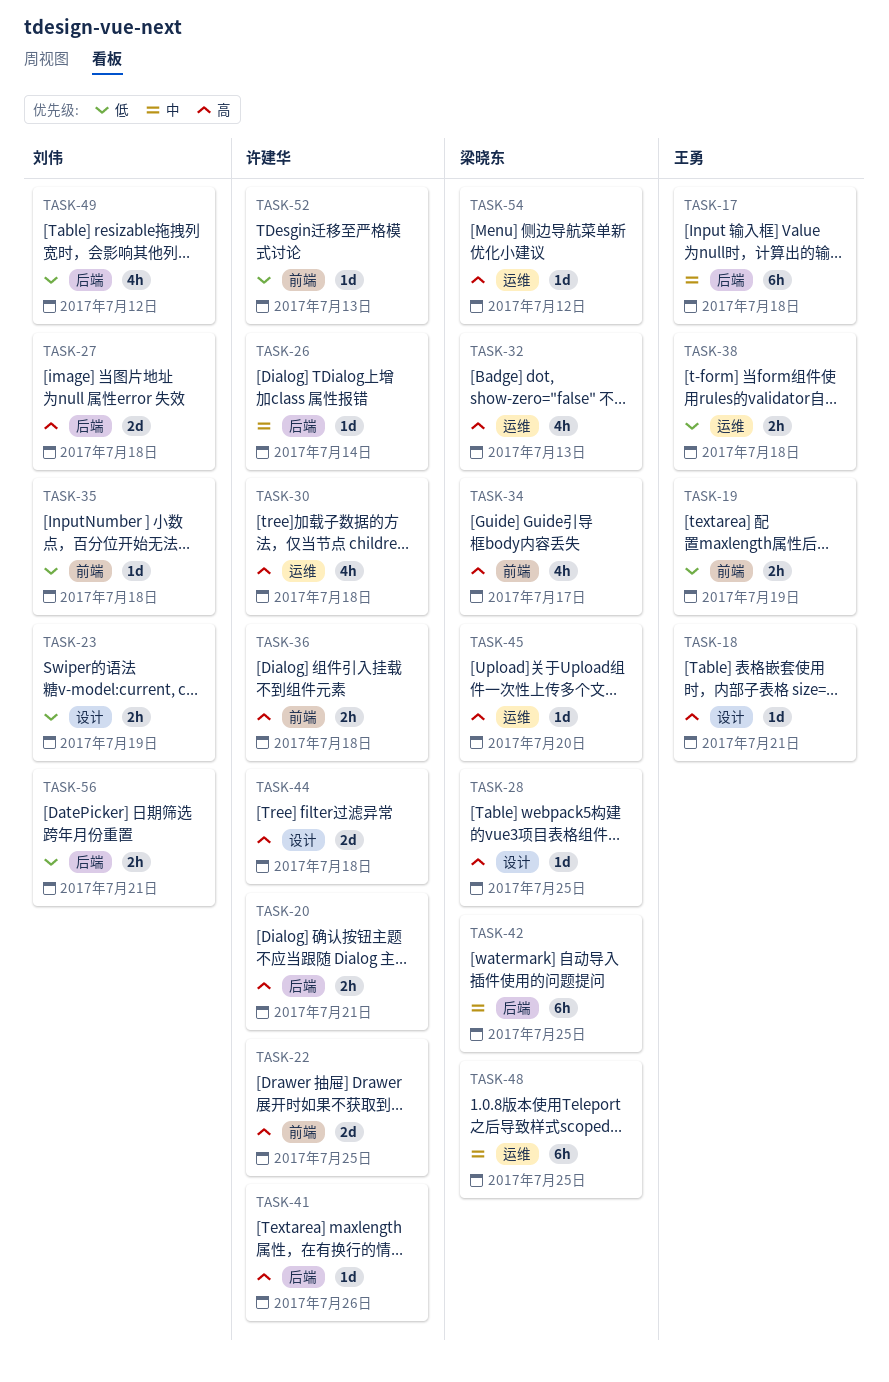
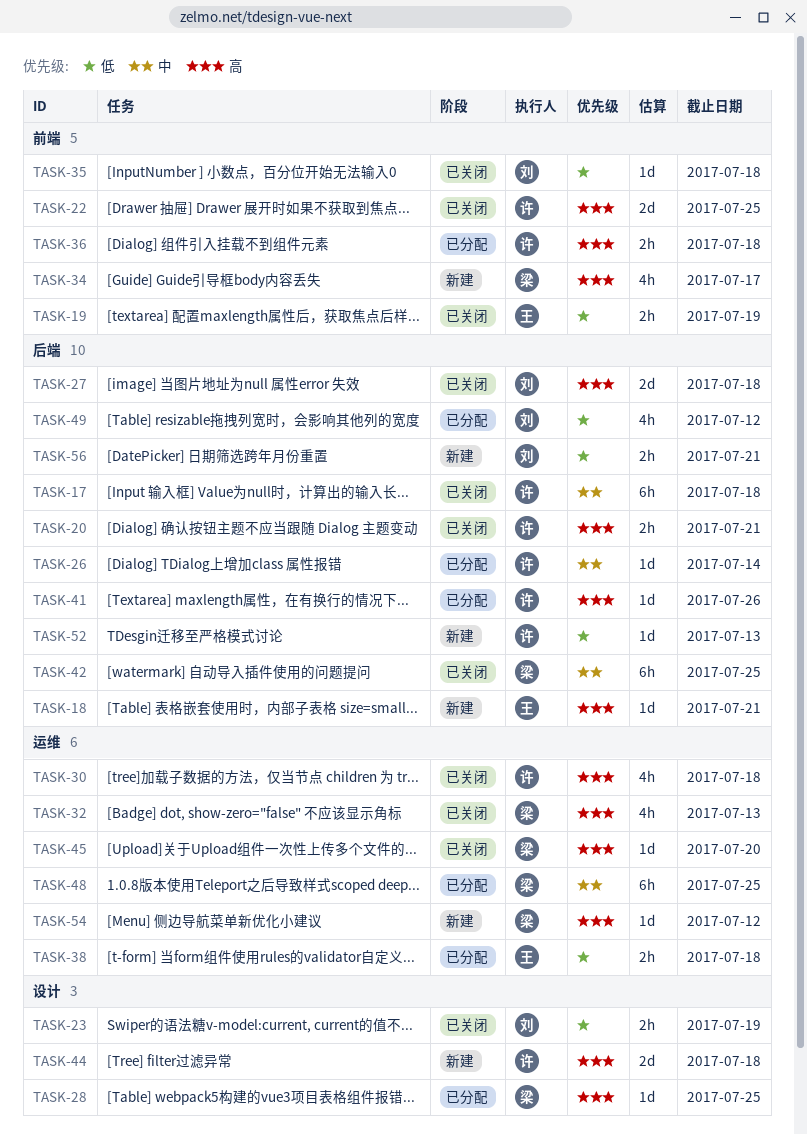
TASK-17, owner: 王勇 -> 许建华
TASK-18, label: 设计 -> 后端
TASK-52, label: 前端 -> 后端

